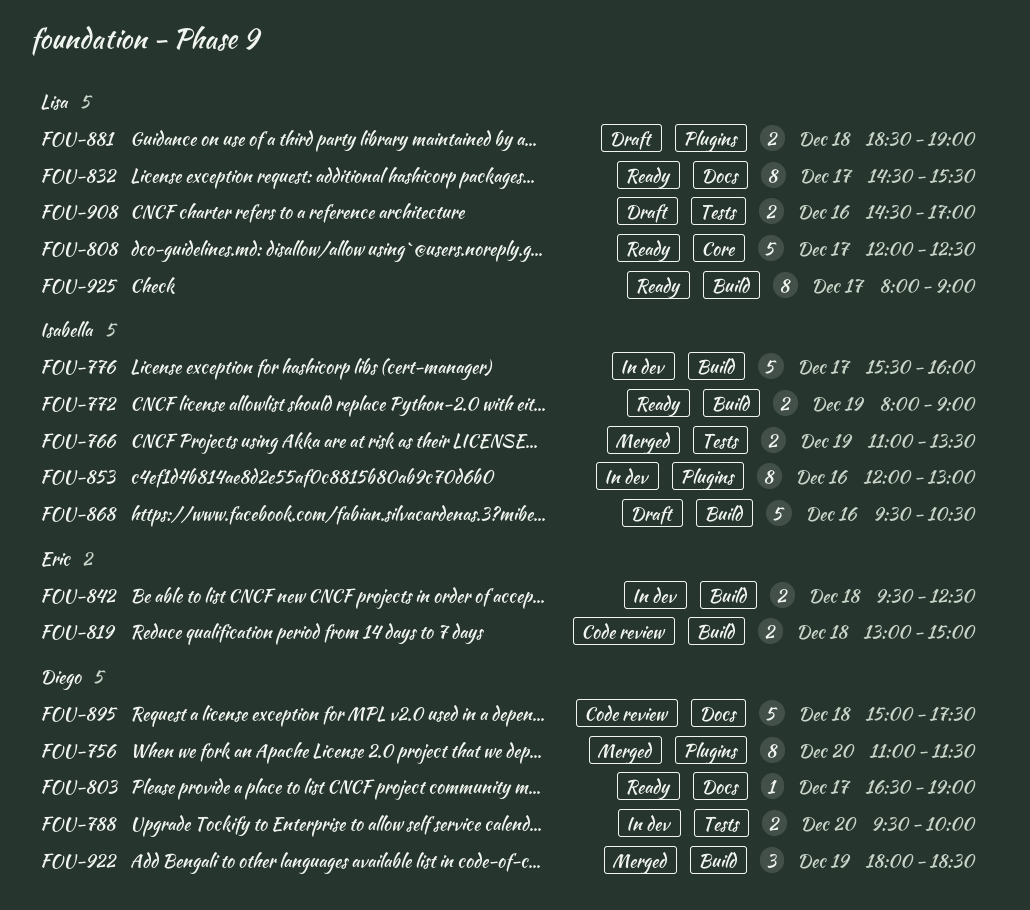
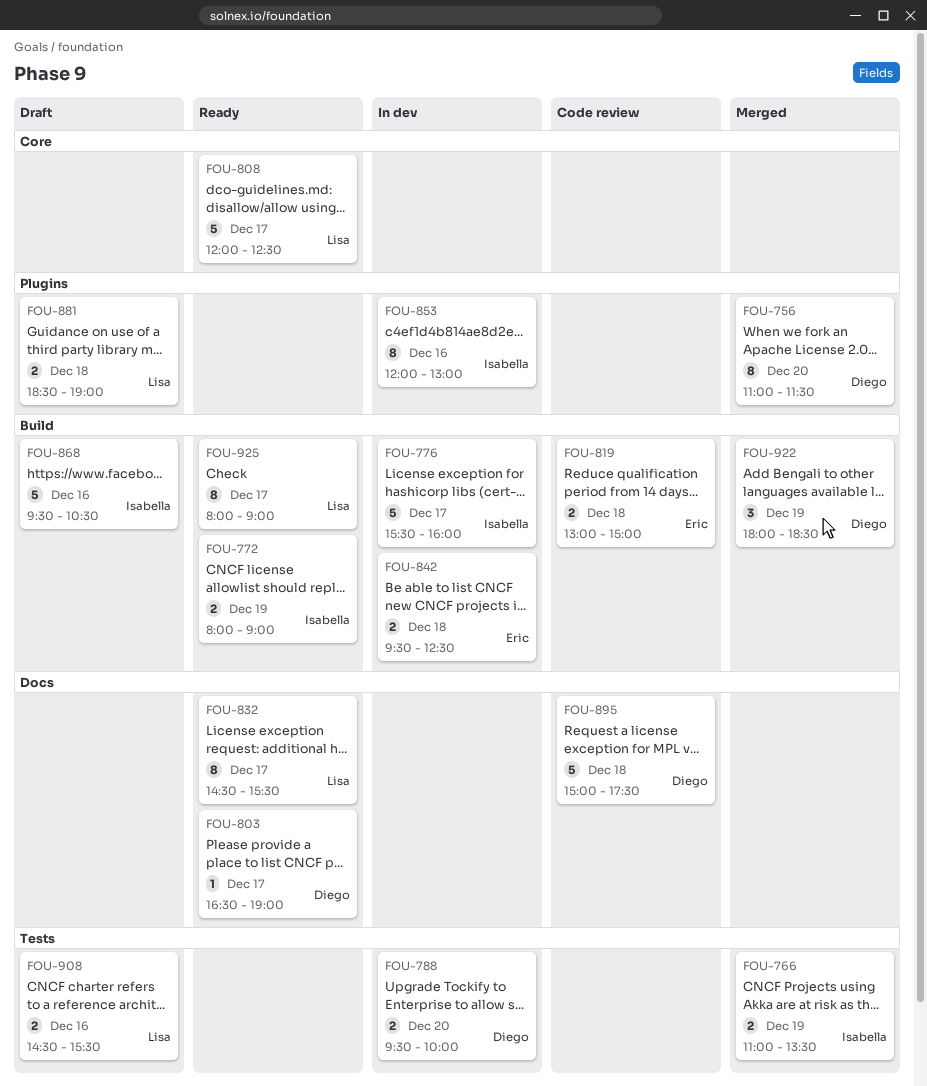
FOU-908, ends: 17:00 -> 15:30

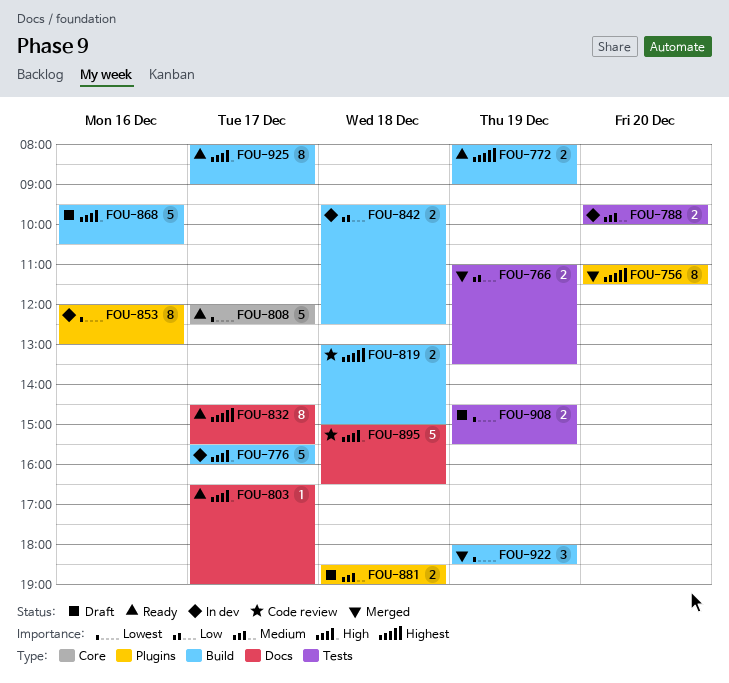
FOU-895, ends: 17:30 -> 16:30
FOU-908, day: Dec 16 -> Dec 19

